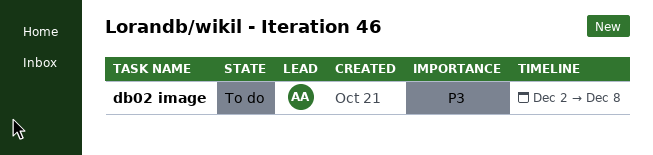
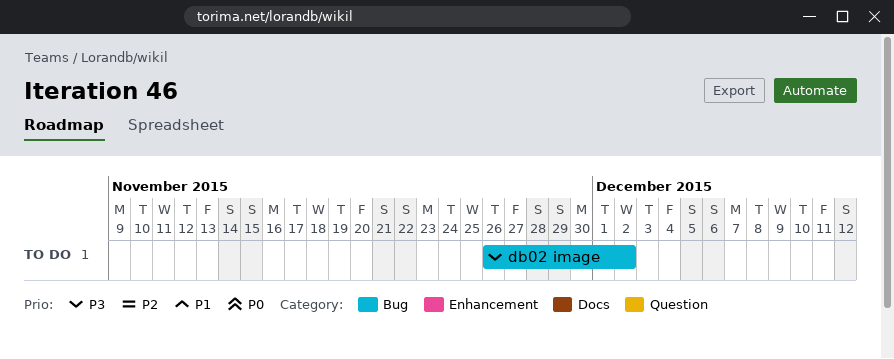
db02 image, start: Dec 2 -> Nov 26
db02 image, due: Dec 8 -> Dec 2

